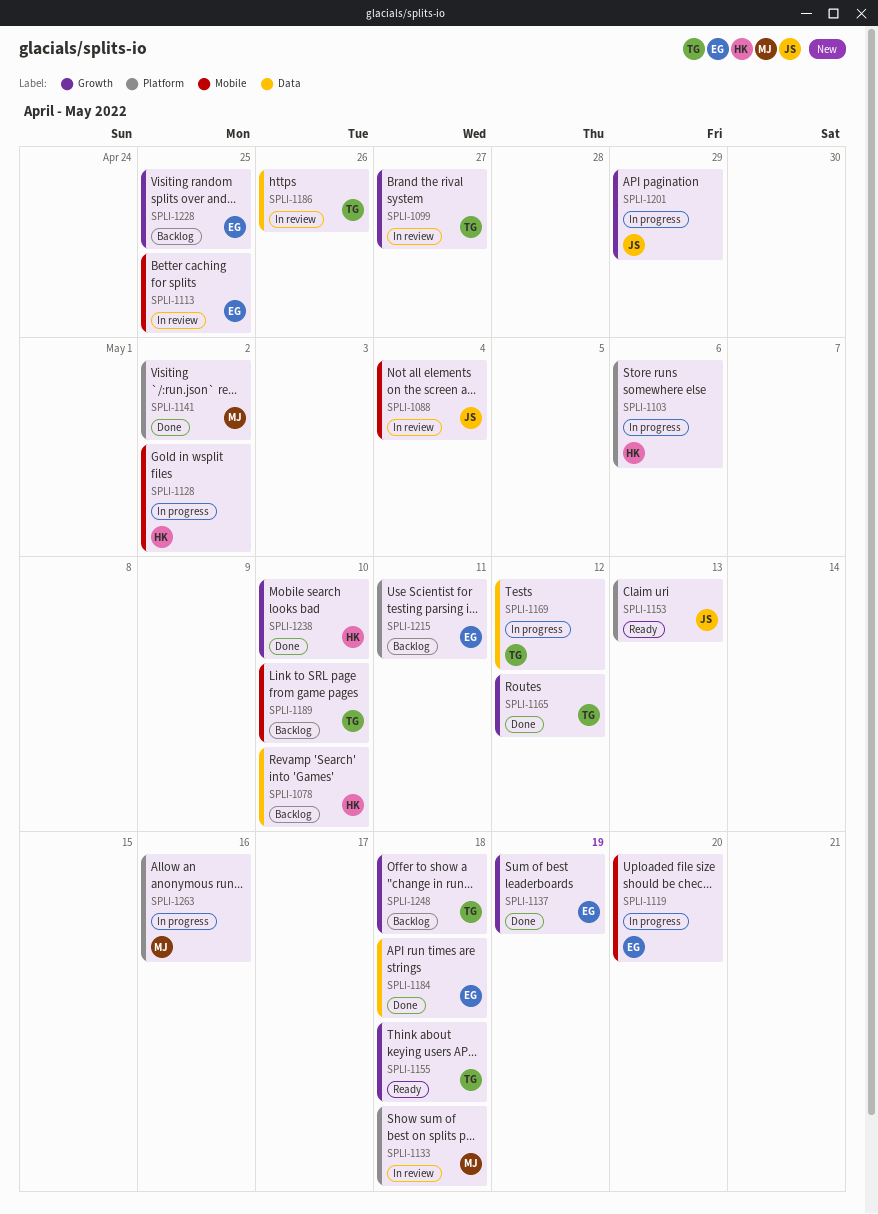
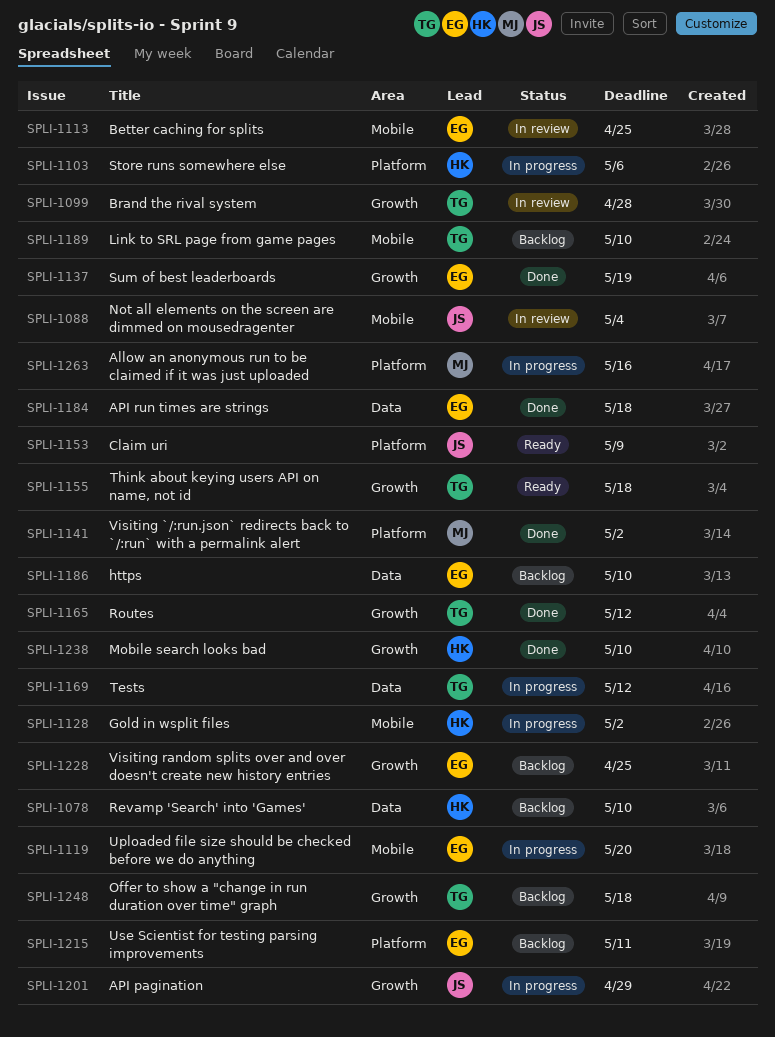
SPLI-1099, due: Apr 27 -> Apr 28
SPLI-1133: present -> none
SPLI-1153, due: May 13 -> May 9
SPLI-1186, status: In review -> Backlog
SPLI-1186, owner: TG -> EG
SPLI-1186, due: Apr 26 -> May 10

